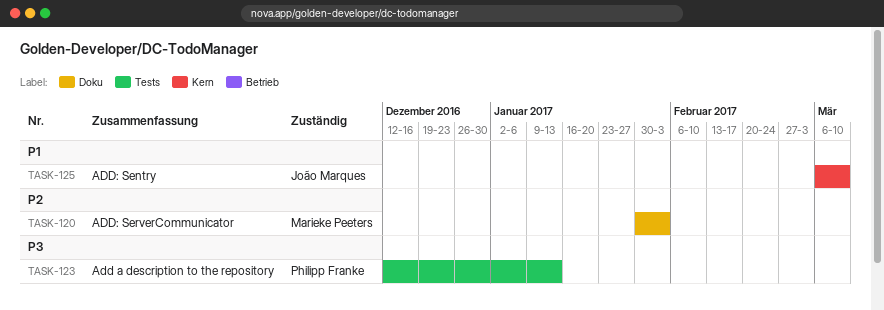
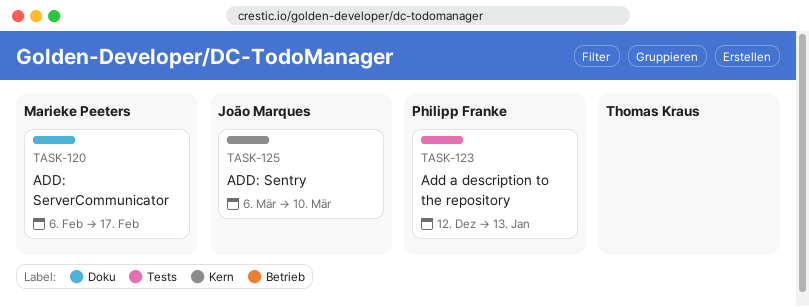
TASK-120, start: Jan 30 -> Feb 6
TASK-120, due: Feb 3 -> Feb 17

